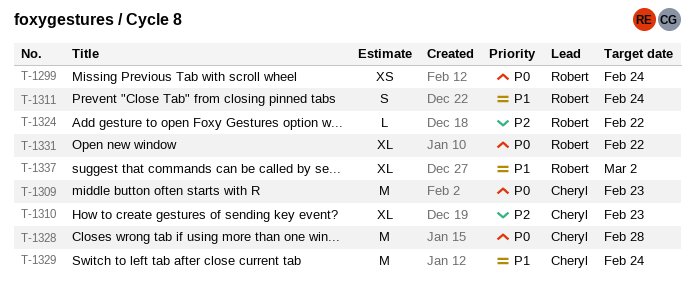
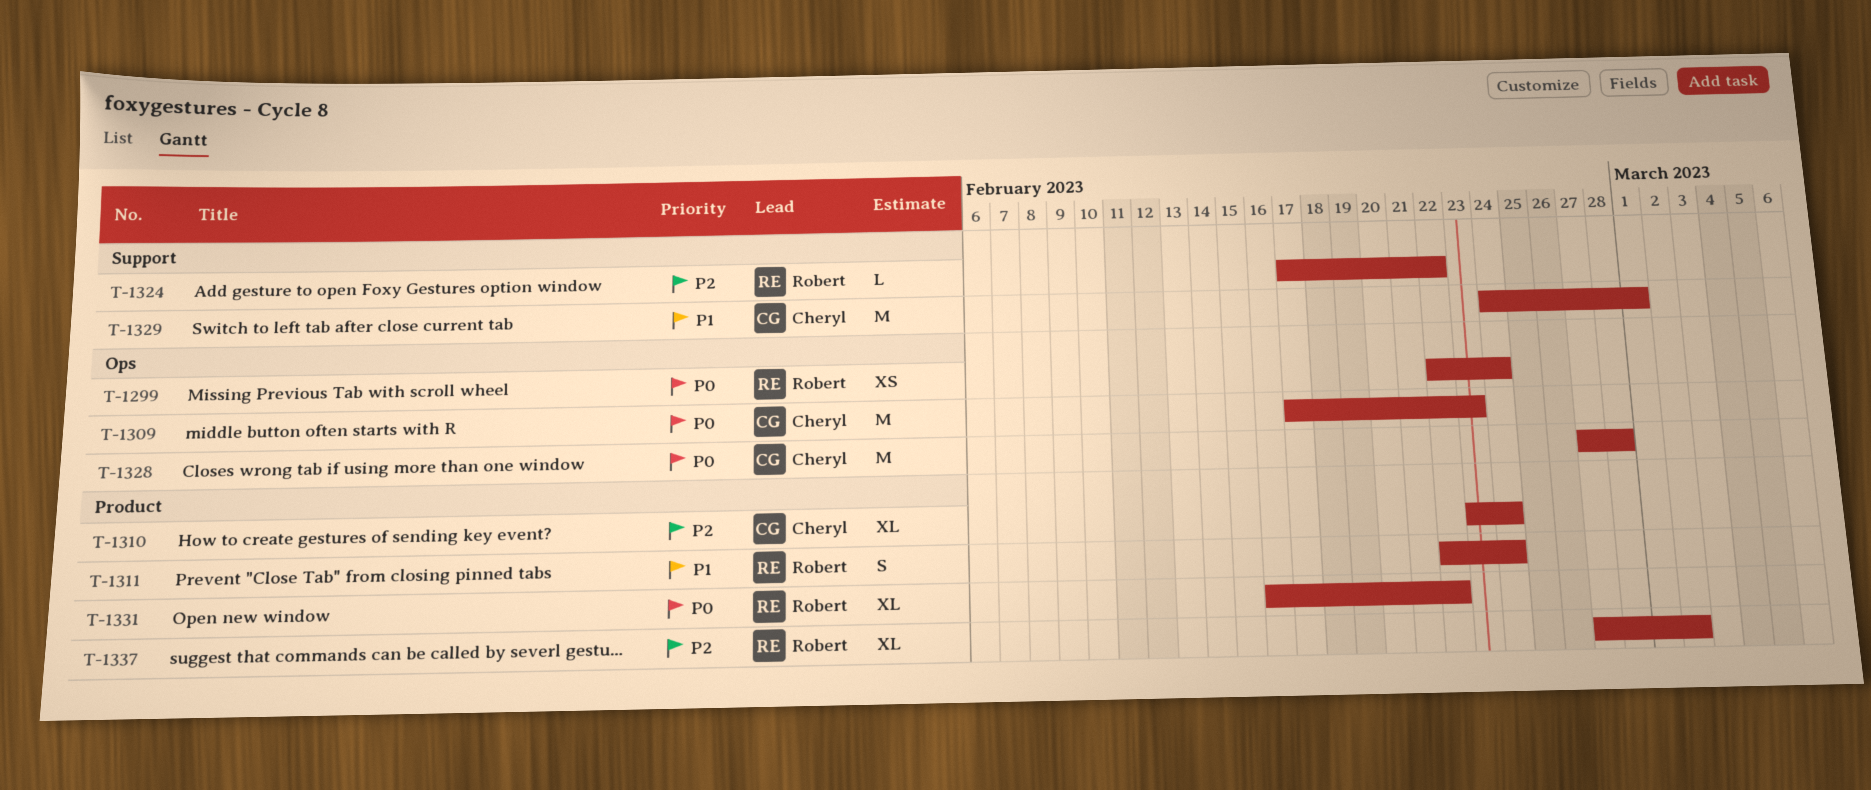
T-1310, due: Feb 23 -> Feb 24
T-1329, due: Feb 24 -> Mar 1
T-1337, priority: P1 -> P2

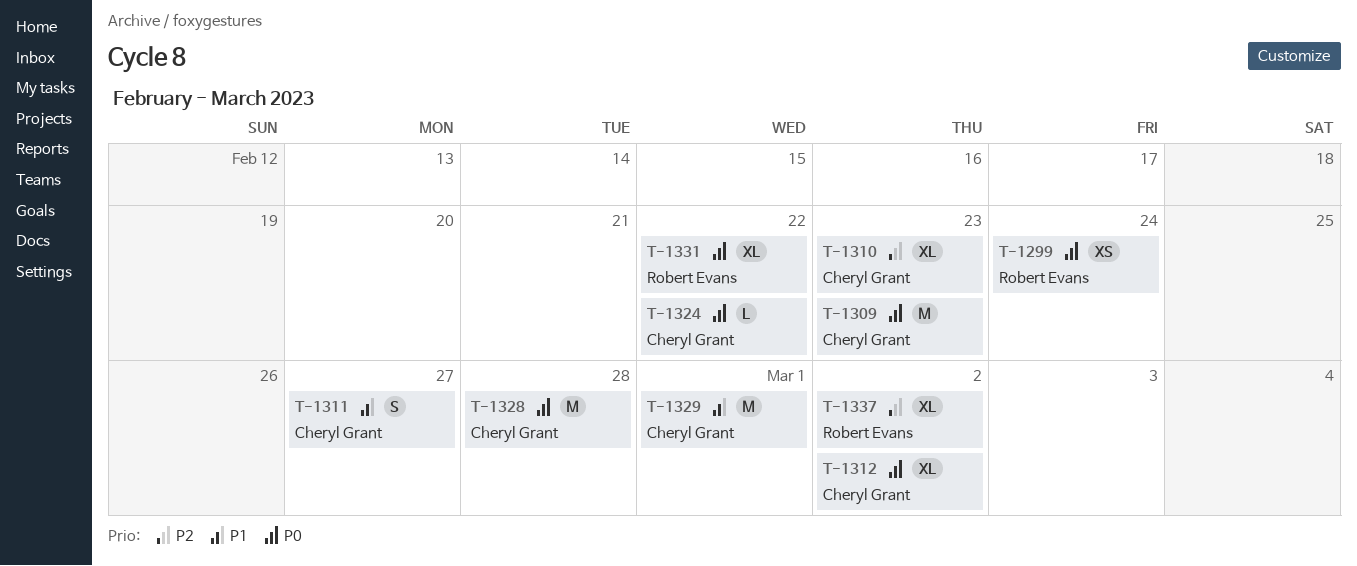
T-1310, due: Feb 24 -> Feb 23
T-1311, owner: Robert Evans -> Cheryl Grant
T-1311, due: Feb 24 -> Feb 27
T-1312: none -> present
T-1324, owner: Robert Evans -> Cheryl Grant
T-1324, priority: P2 -> P0

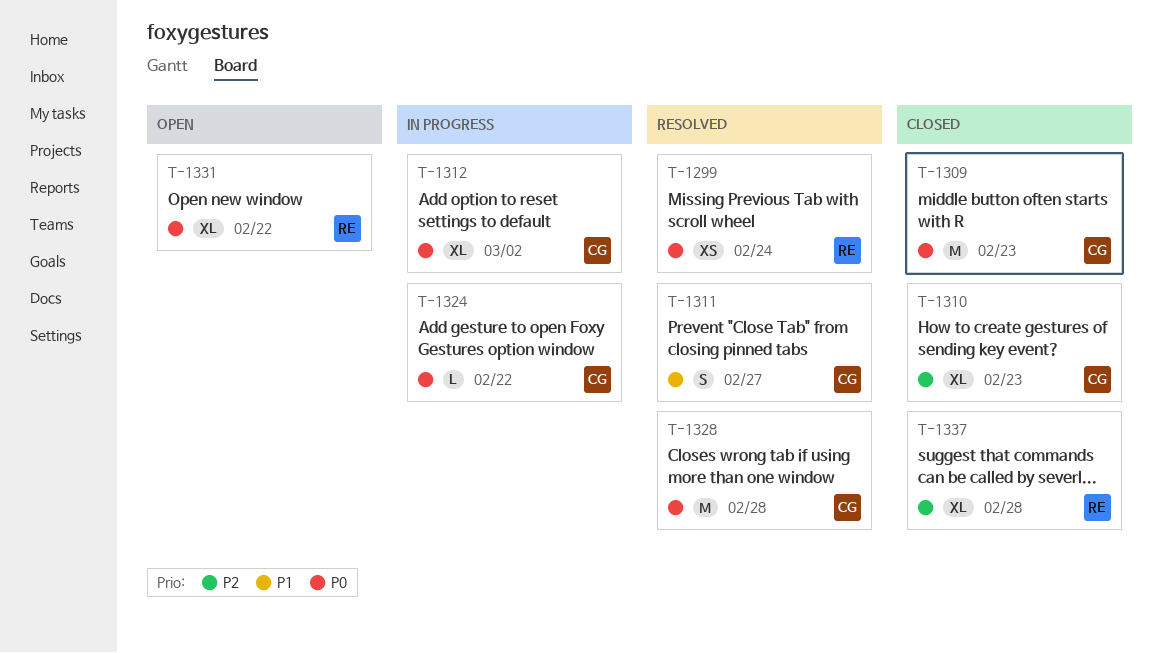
T-1329: present -> none
T-1337, due: Mar 2 -> Feb 28

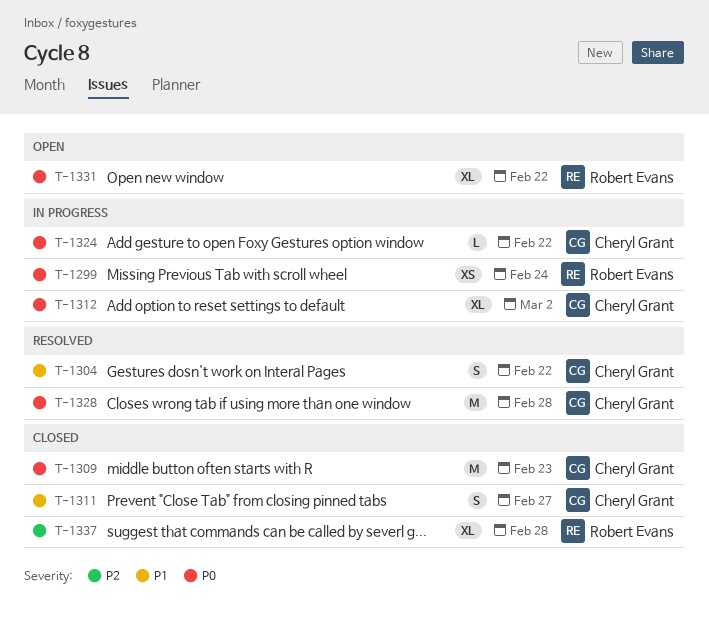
T-1299, status: Resolved -> In progress
T-1304: none -> present
T-1310: present -> none
T-1311, status: Resolved -> Closed

